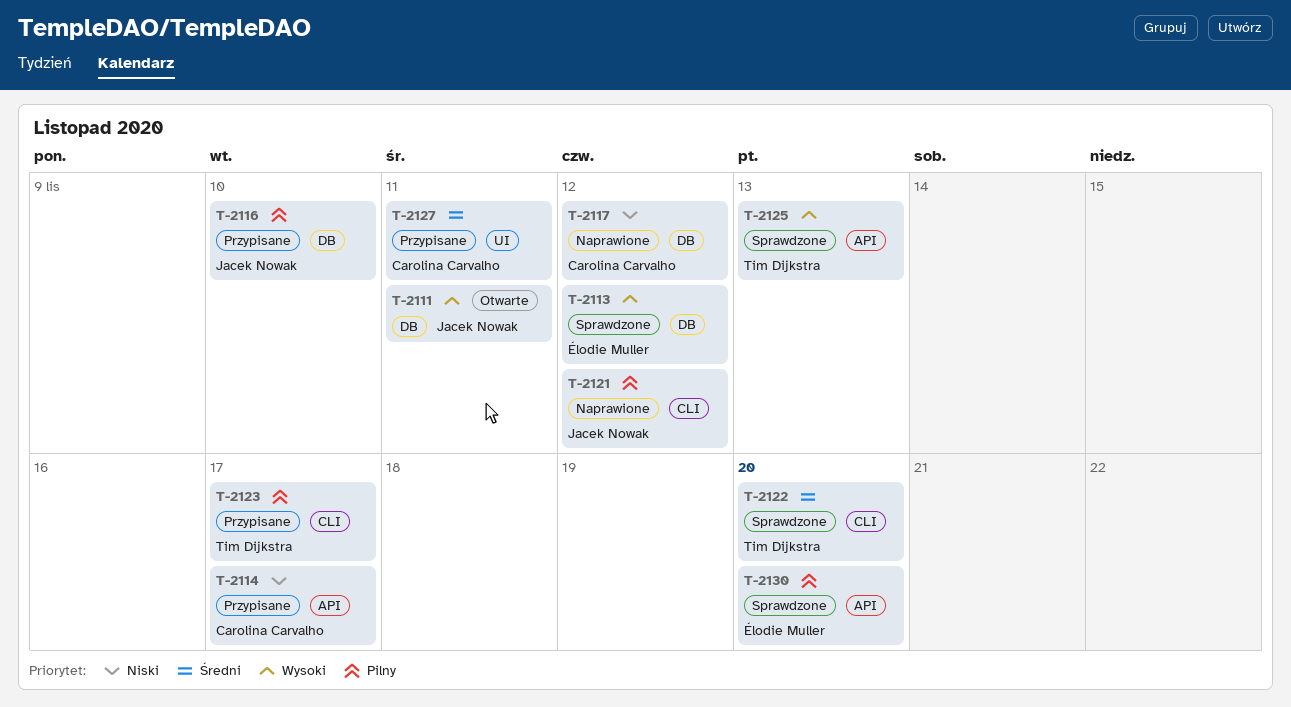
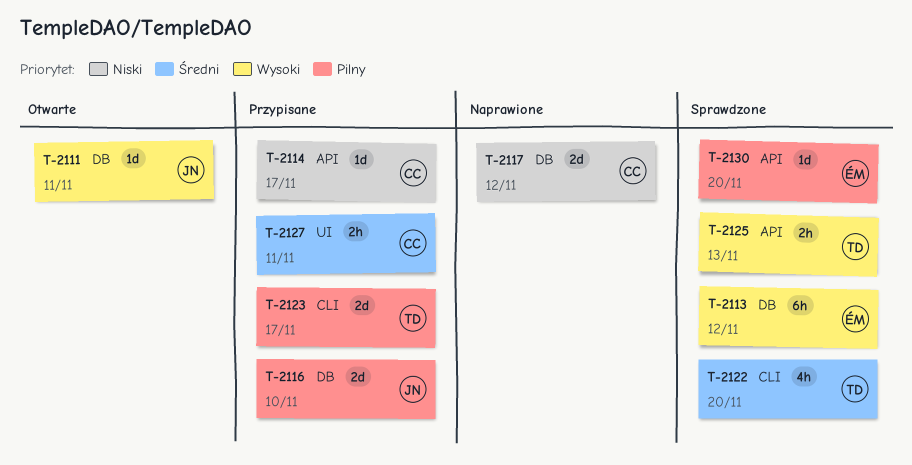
T-2121: present -> none

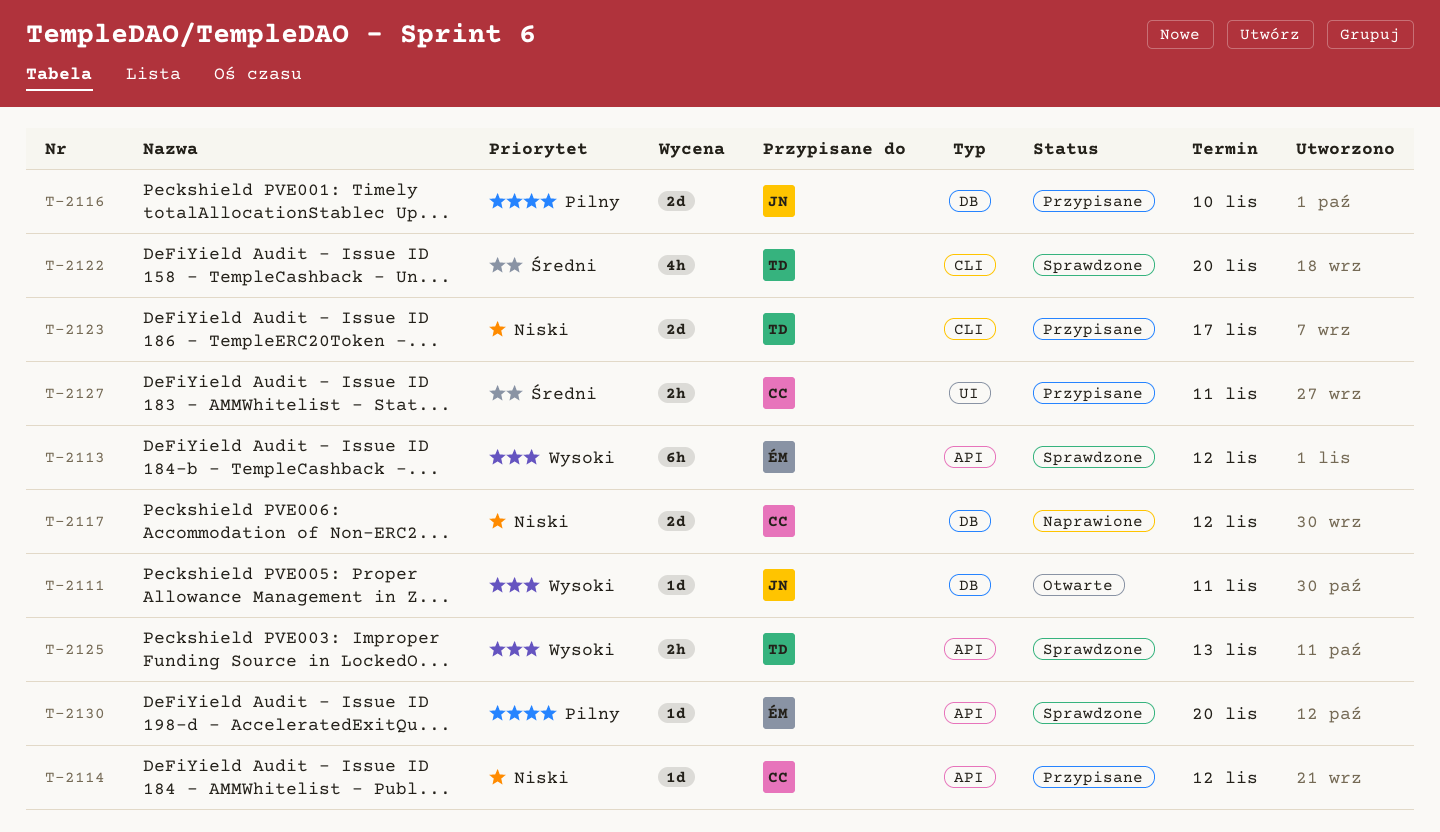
T-2113, label: DB -> API
T-2114, due: Nov 17 -> Nov 12
T-2123, priority: Pilny -> Niski

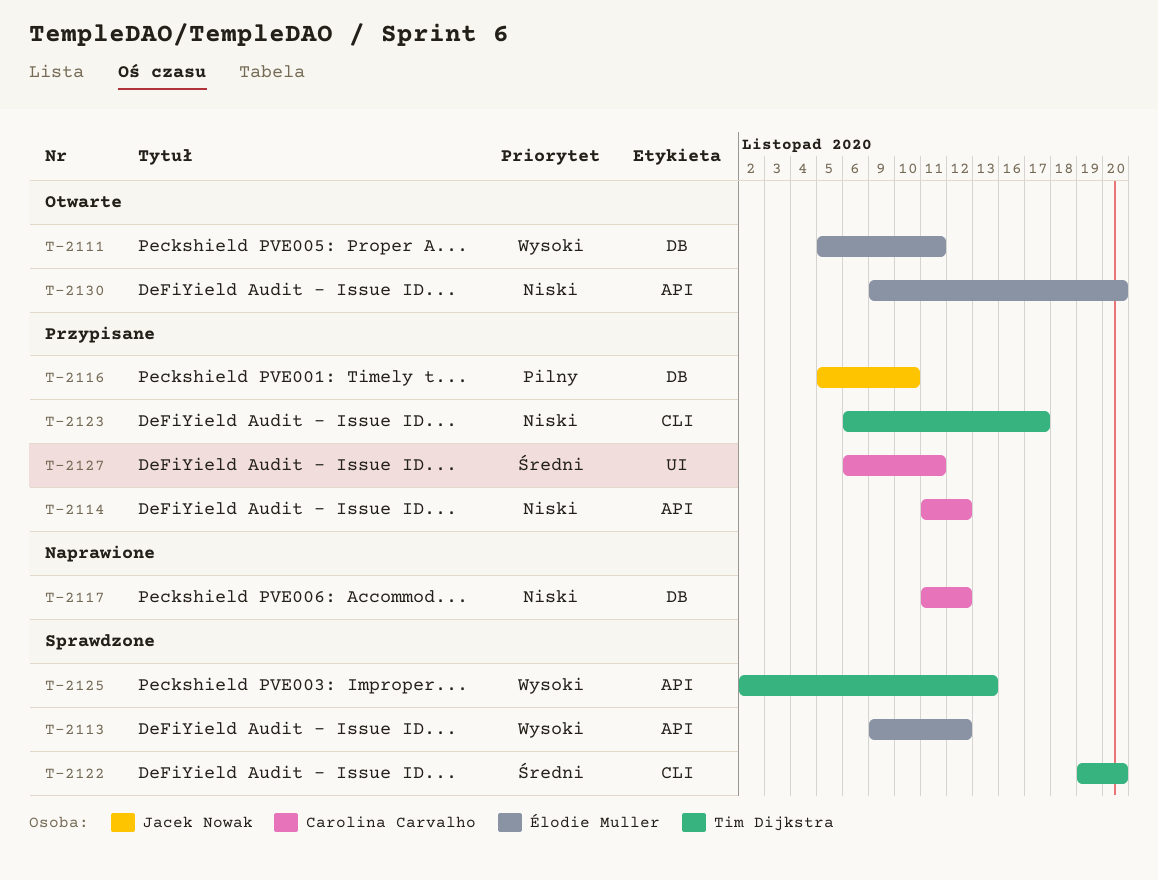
T-2111, owner: Jacek Nowak -> Élodie Muller
T-2130, status: Sprawdzone -> Otwarte
T-2130, priority: Pilny -> Niski

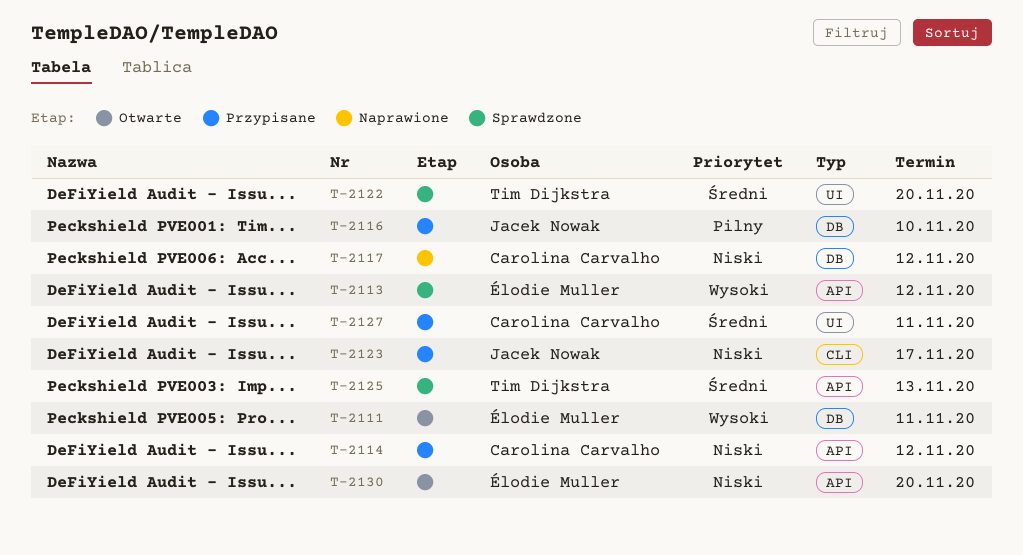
T-2122, label: CLI -> UI
T-2123, owner: Tim Dijkstra -> Jacek Nowak
T-2125, priority: Wysoki -> Średni

